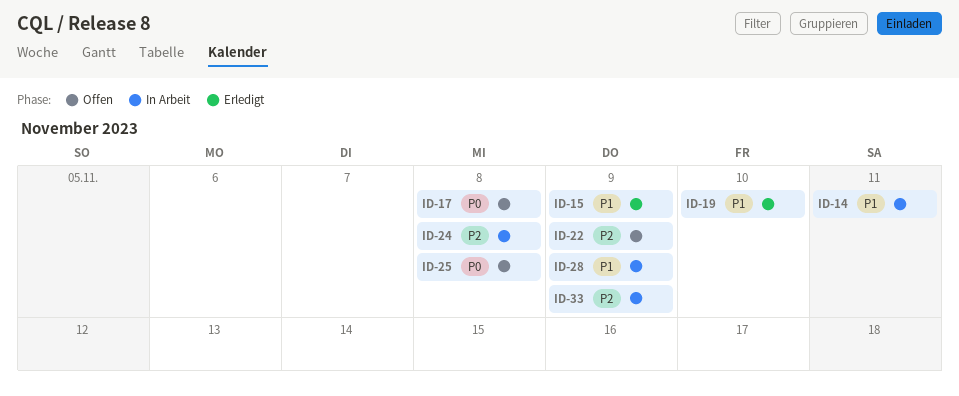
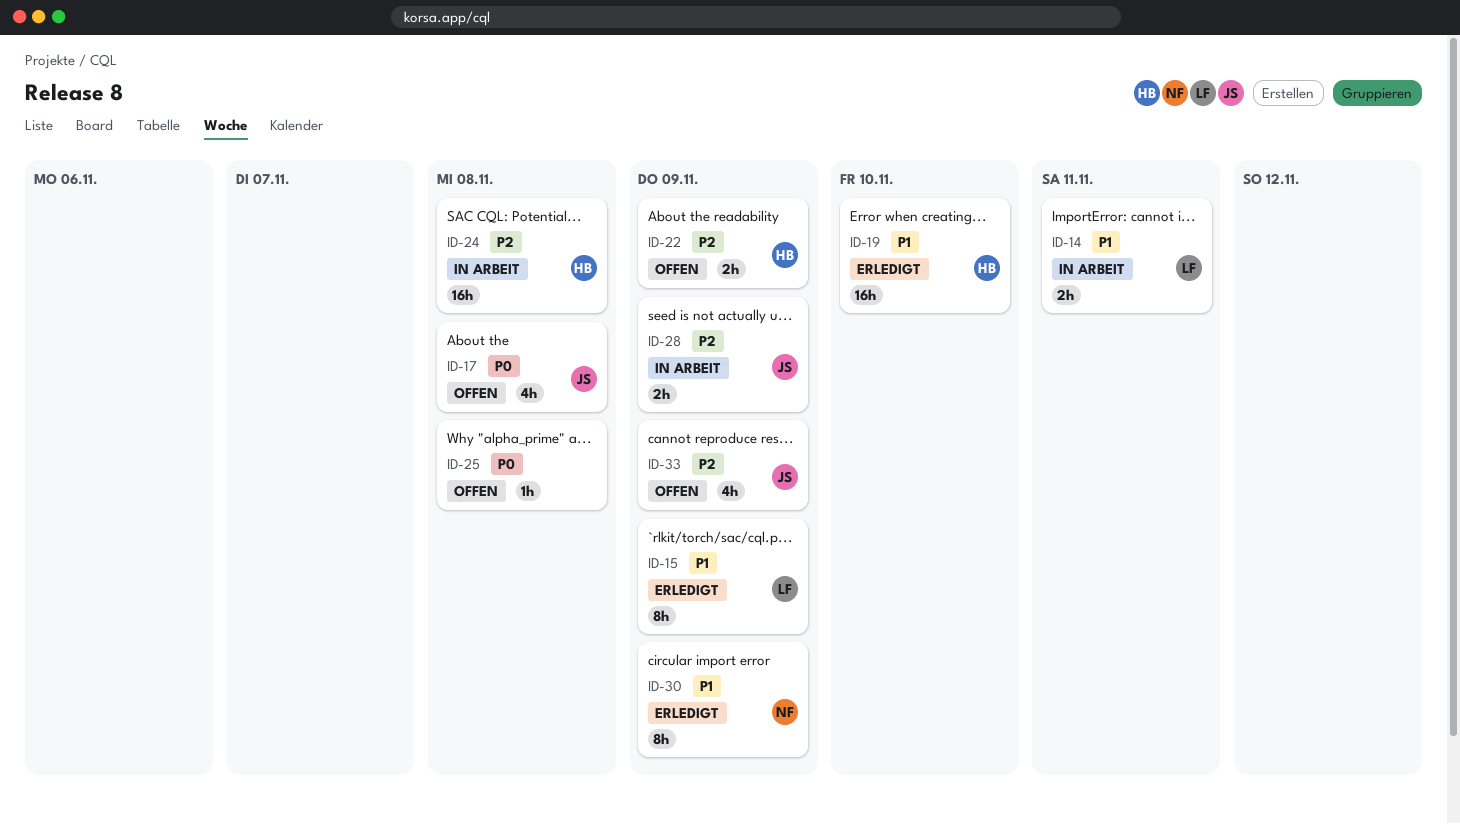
ID-28, priority: P1 -> P2
ID-30: none -> present
ID-33, status: In Arbeit -> Offen

